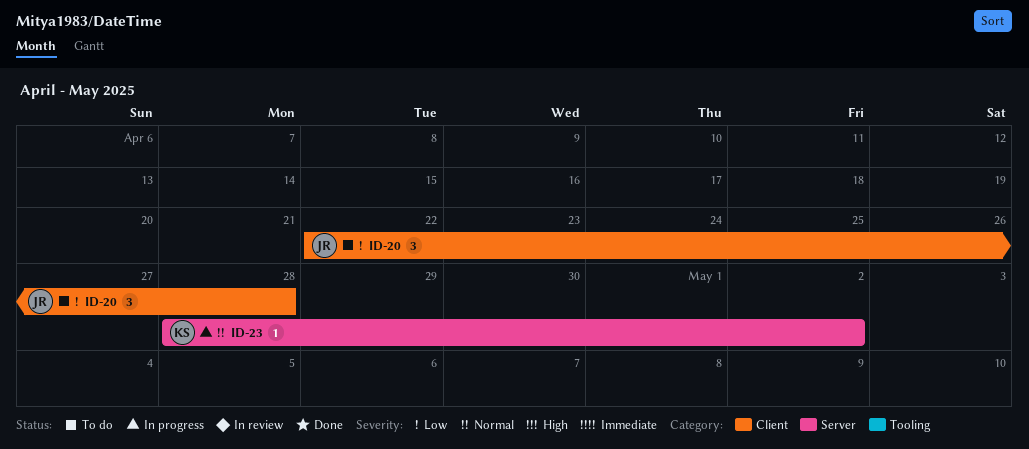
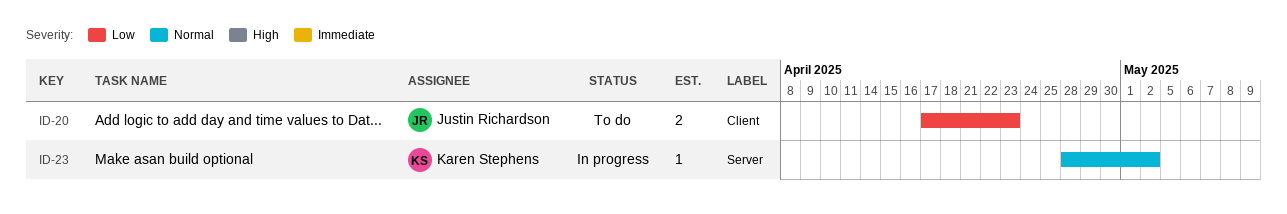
ID-20, estimate: 3 -> 2
ID-20, start: Apr 22 -> Apr 17
ID-20, due: Apr 28 -> Apr 23

